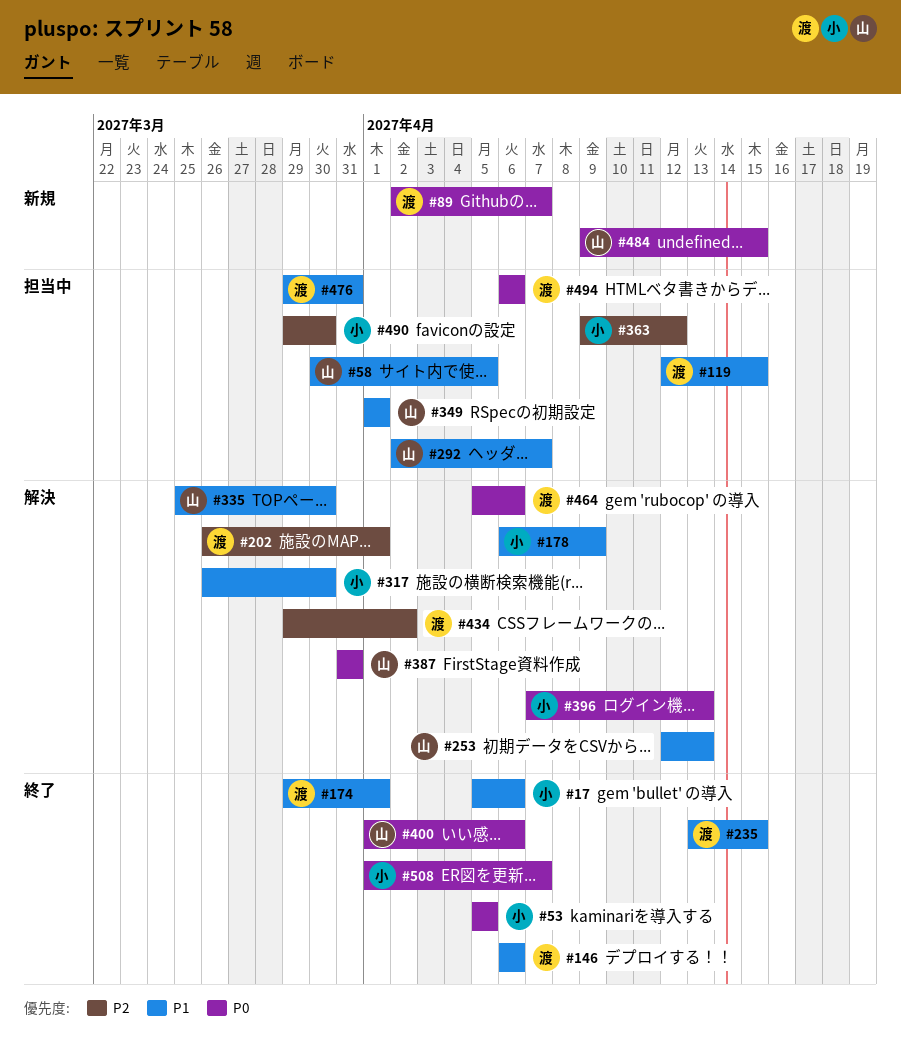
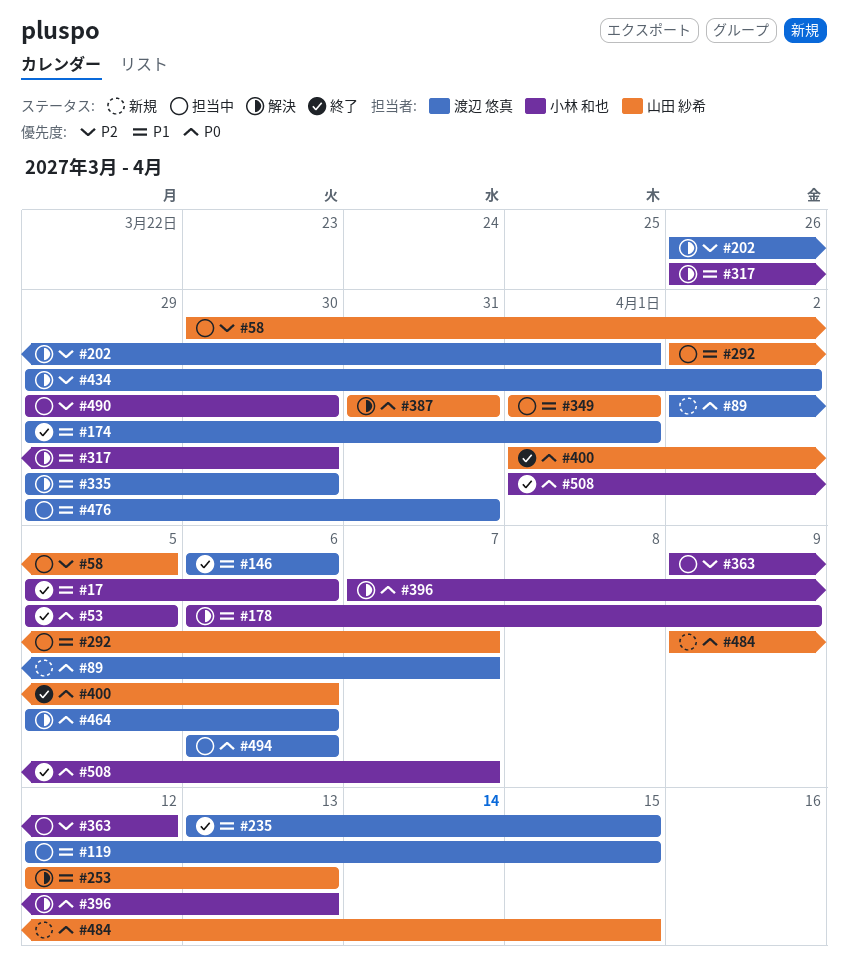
#58, priority: P1 -> P2
#335, owner: 山田 紗希 -> 渡辺 悠真
#335, start: Mar 25 -> Mar 29

